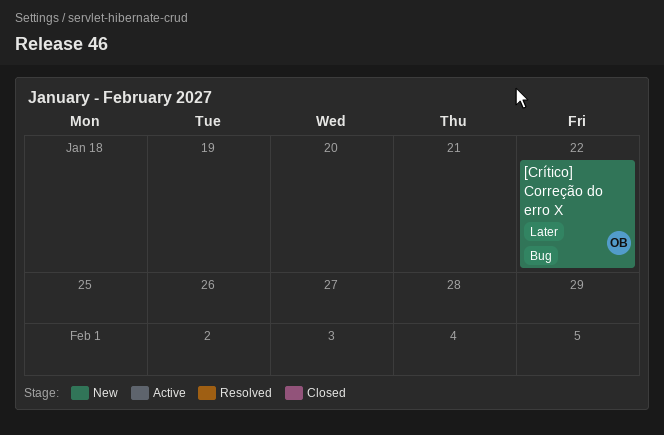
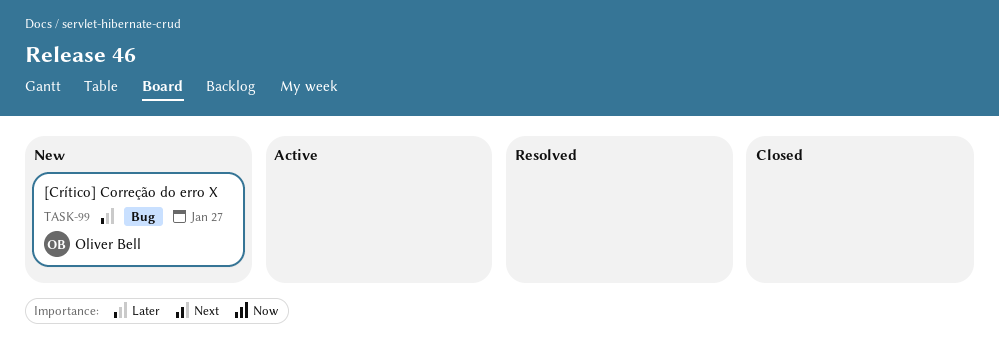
[Crítico] Correção do erro X, due: Jan 22 -> Jan 27

